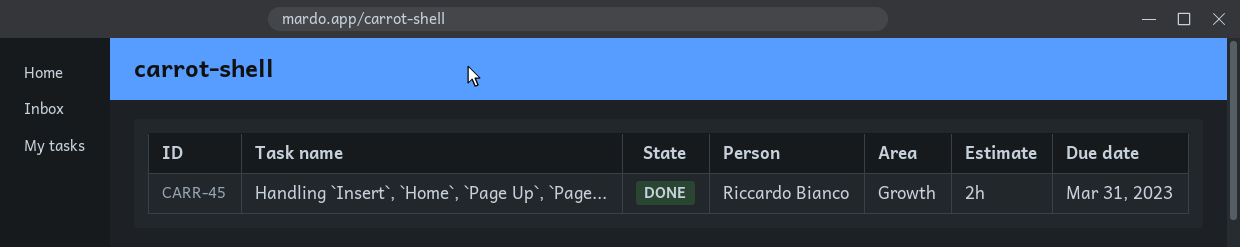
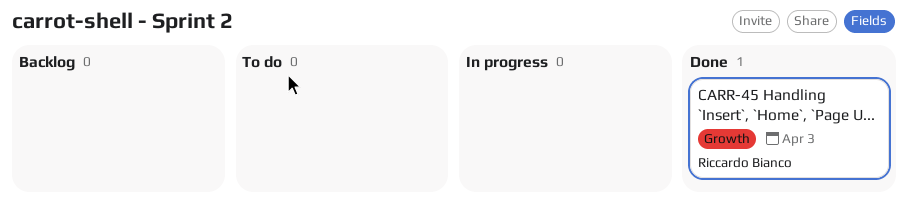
CARR-45, due: Mar 31 -> Apr 3

